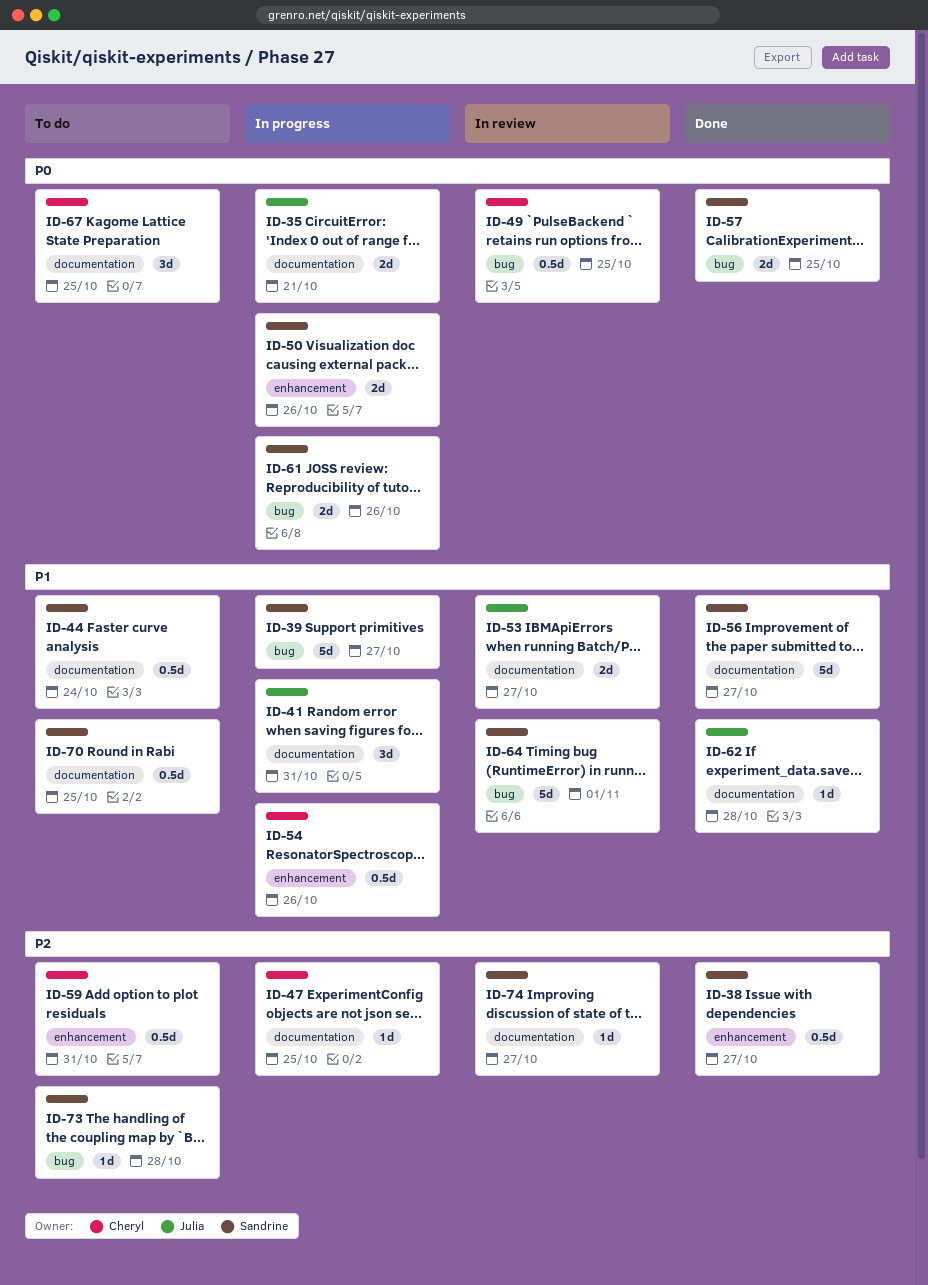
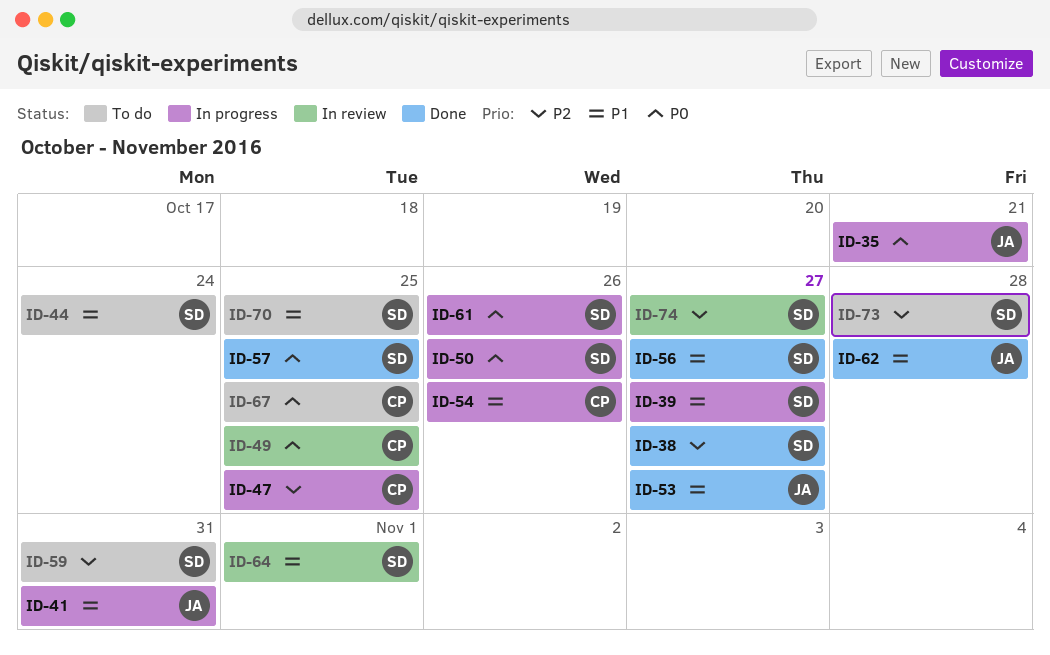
ID-53, status: In review -> Done
ID-59, owner: Cheryl -> Sandrine

